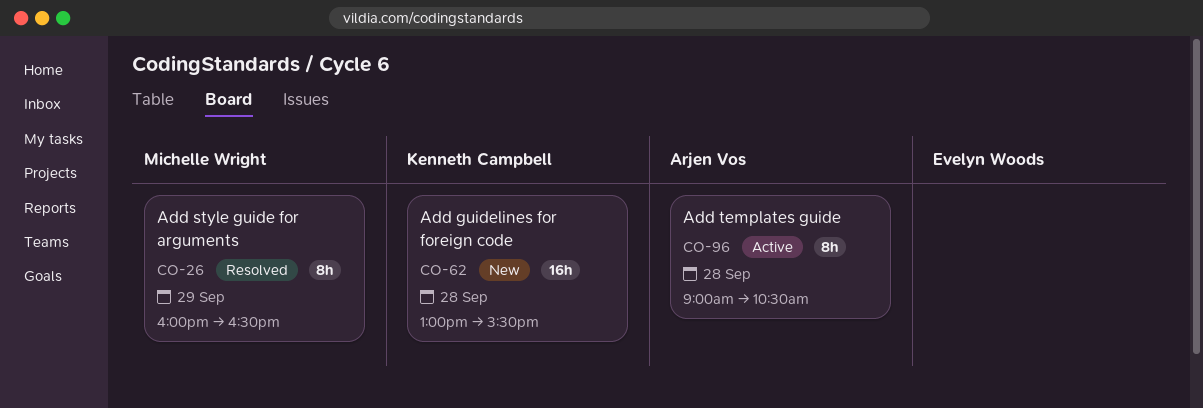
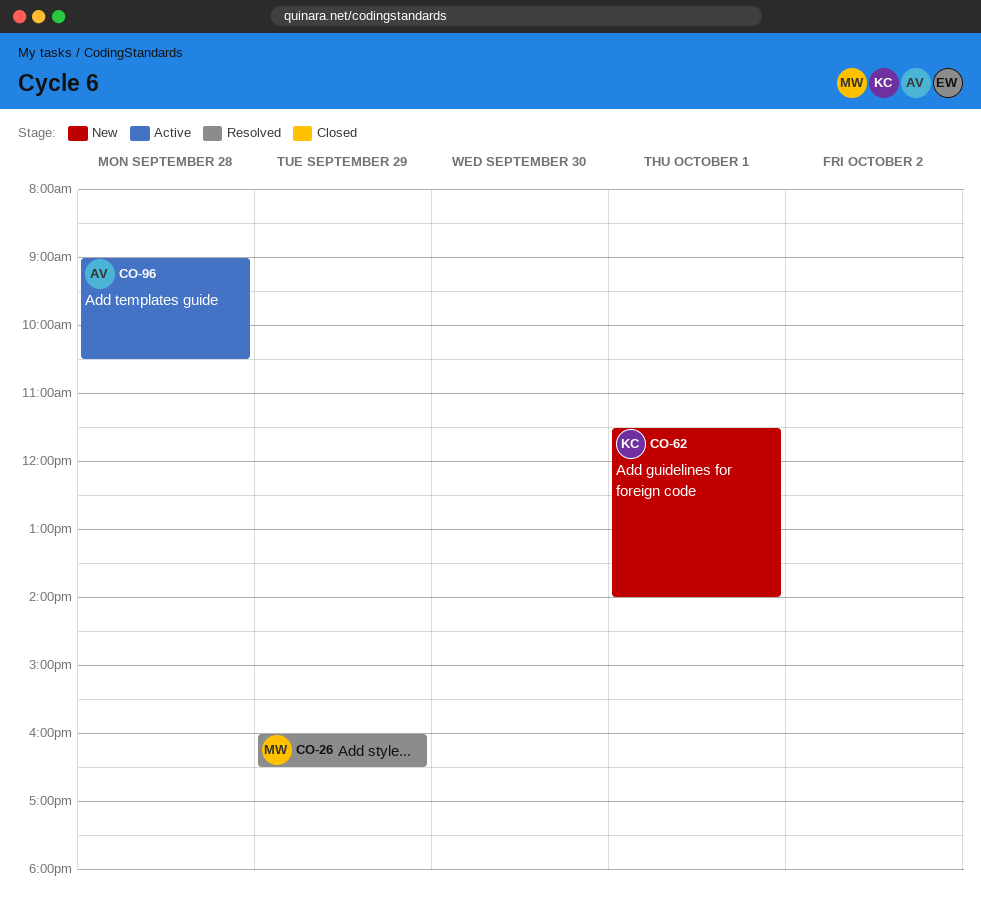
CO-62, day: Sep 28 -> Oct 1
CO-62, begins: 13:00 -> 11:30
CO-62, ends: 15:30 -> 14:00

